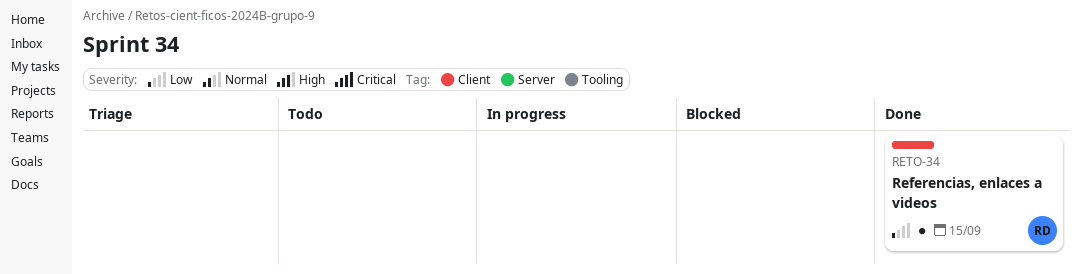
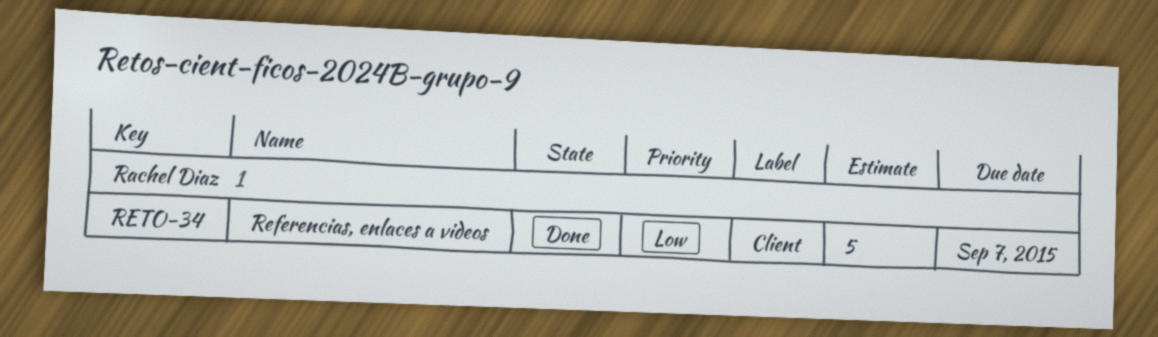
RETO-34, estimate: 1 -> 5
RETO-34, due: Sep 15 -> Sep 7

